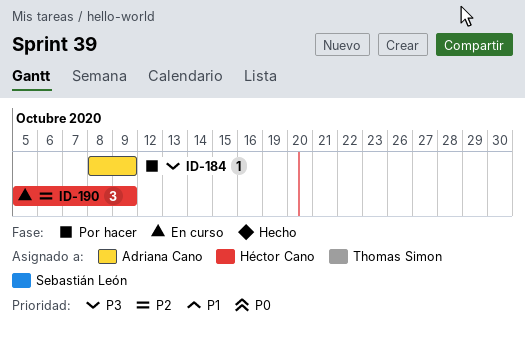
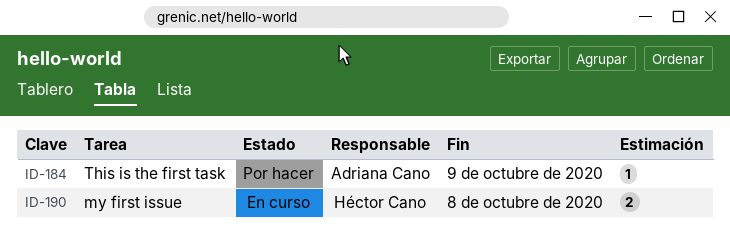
ID-190, estimate: 3 -> 2
ID-190, due: Oct 9 -> Oct 8

